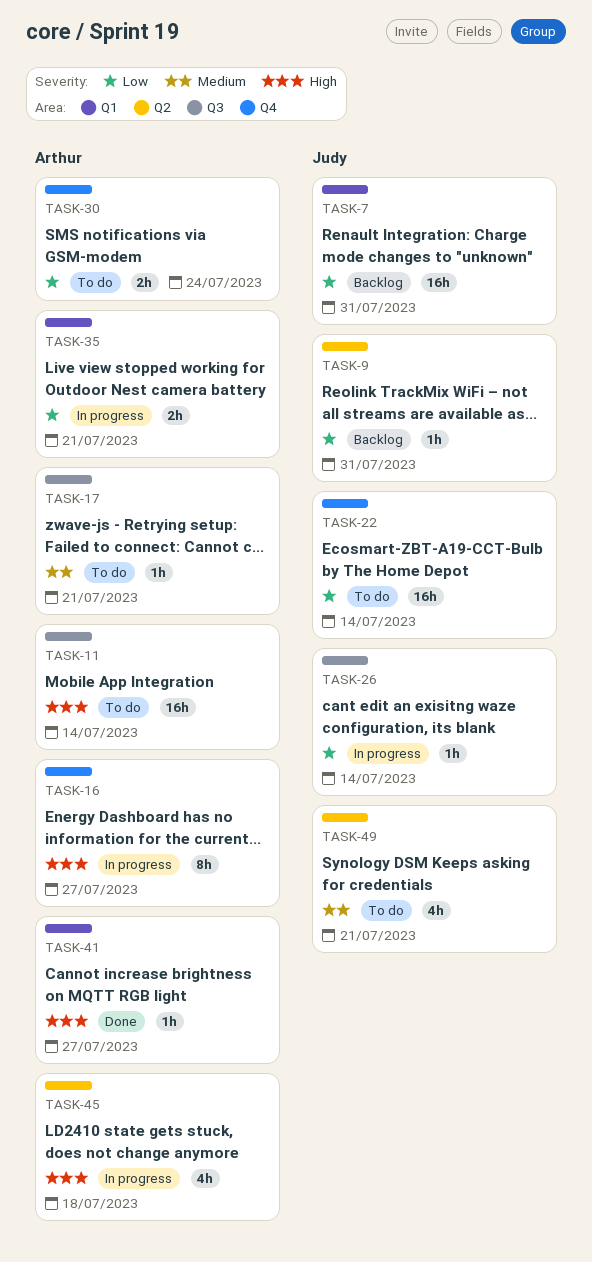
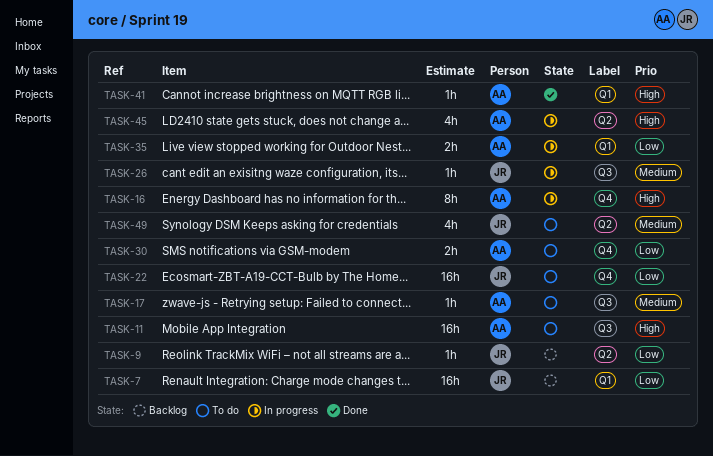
TASK-26, priority: Low -> Medium

